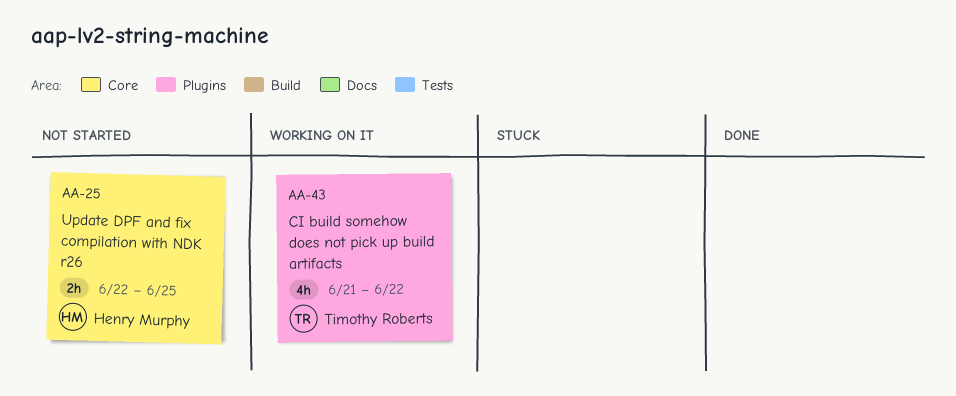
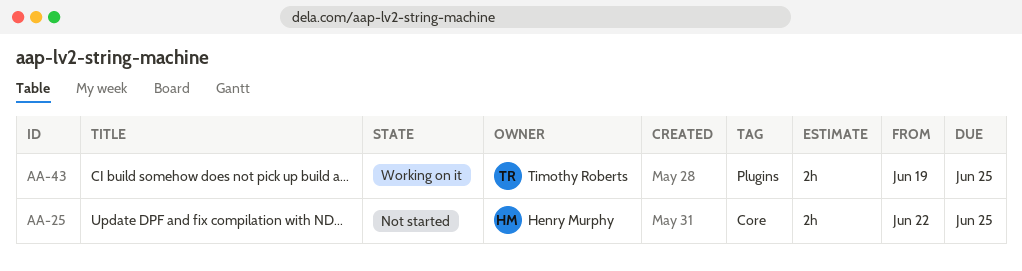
AA-43, estimate: 4h -> 2h
AA-43, start: Jun 21 -> Jun 19
AA-43, due: Jun 22 -> Jun 25

